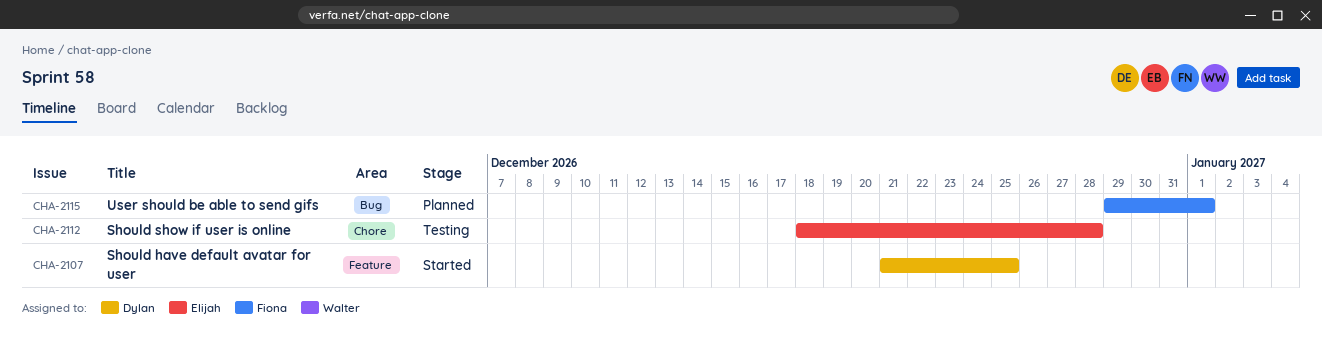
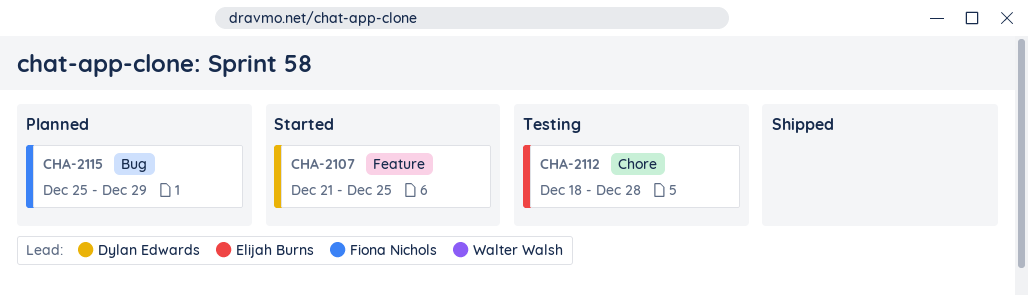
CHA-2115, start: Dec 29 -> Dec 25
CHA-2115, due: Jan 1 -> Dec 29

